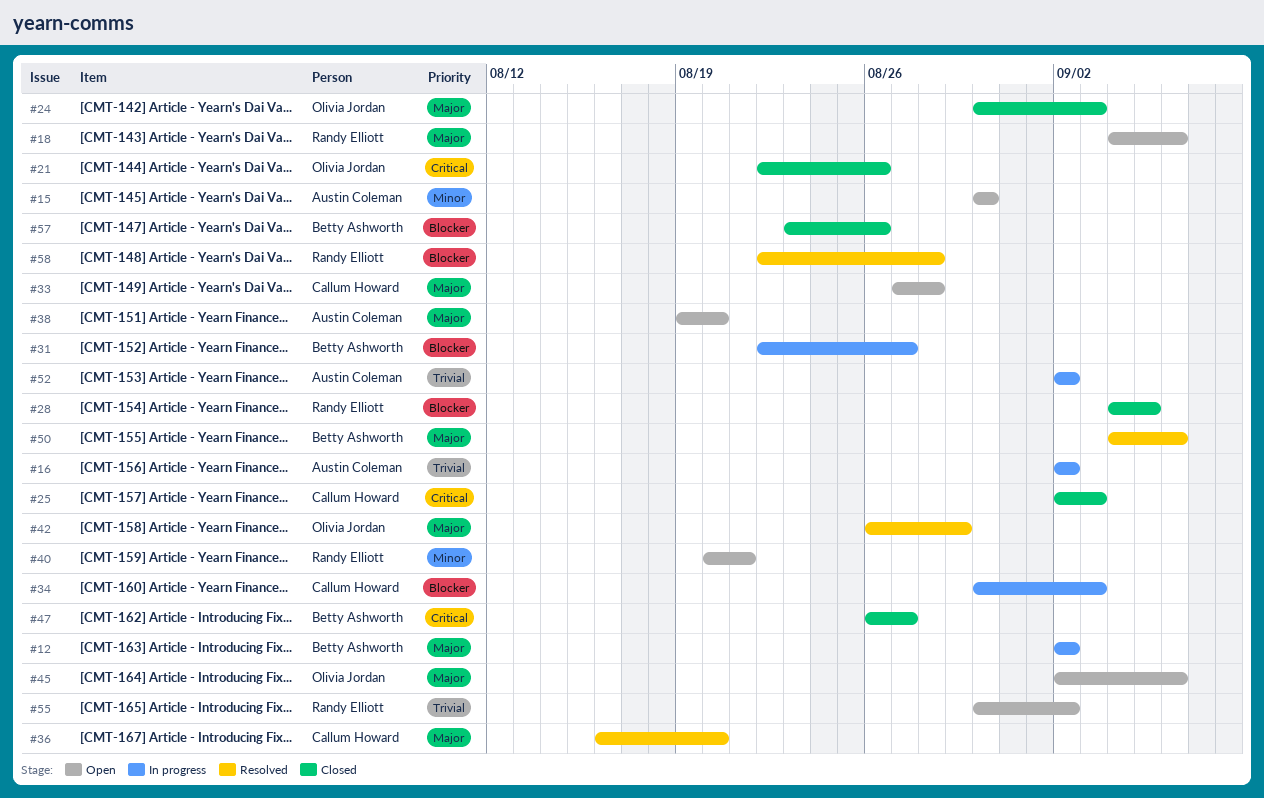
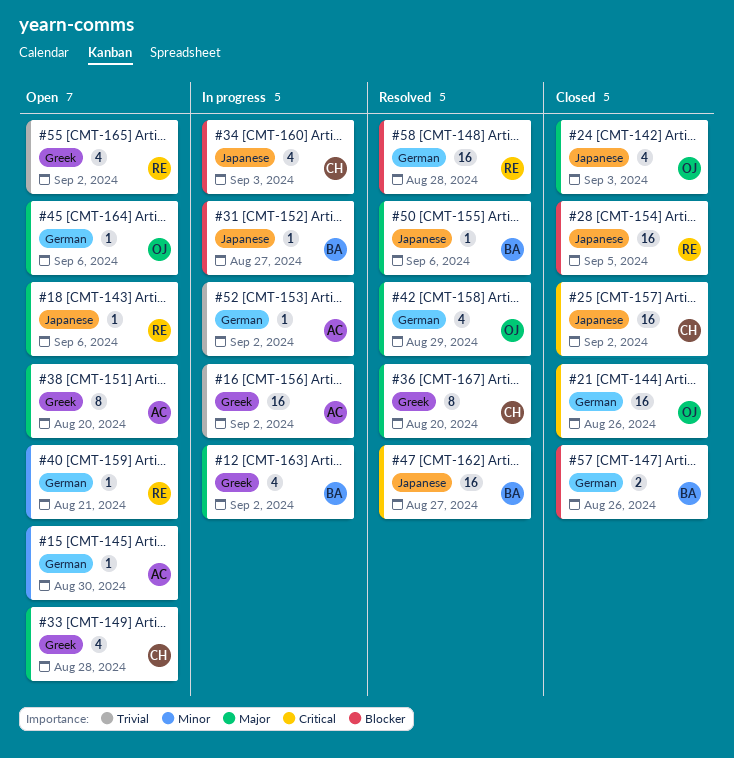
#25, due: Sep 3 -> Sep 2
#47, status: Closed -> Resolved

